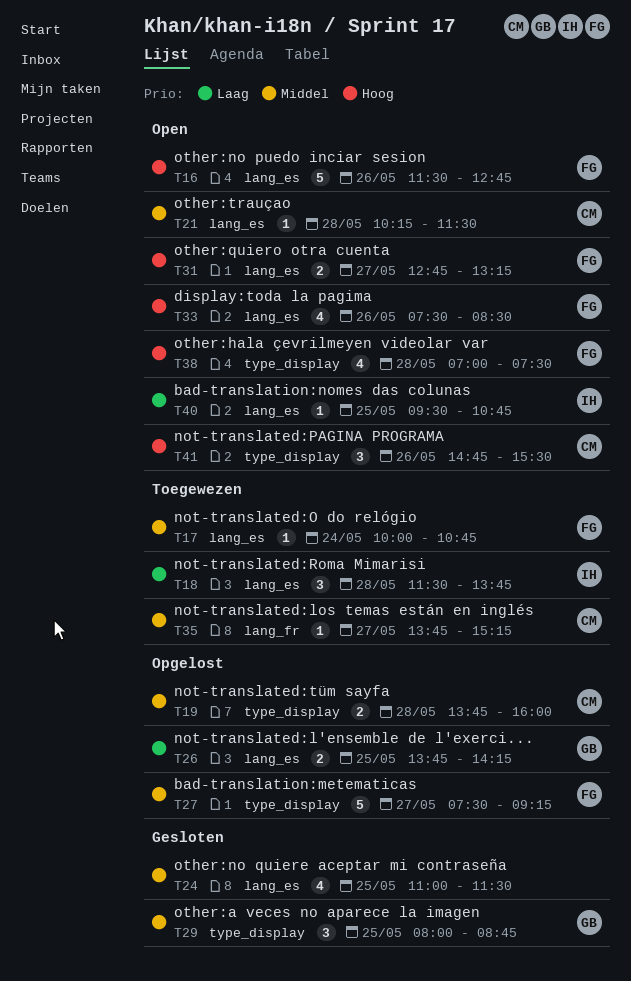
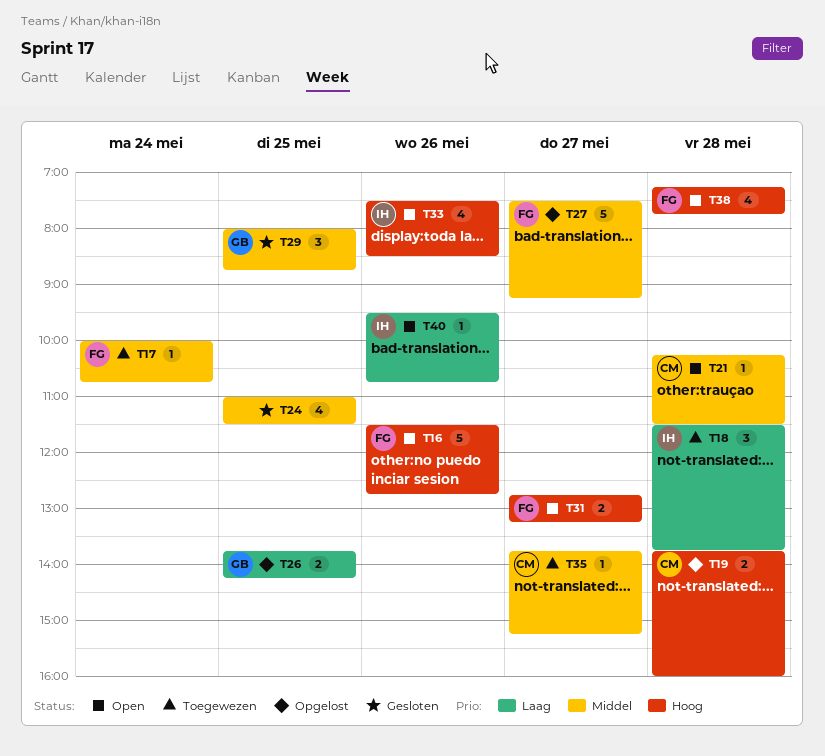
T19, priority: Middel -> Hoog
T33, owner: FG -> IH
T38, begins: 07:00 -> 07:15
T38, ends: 07:30 -> 07:45
T40, day: May 25 -> May 26
T41: present -> none

